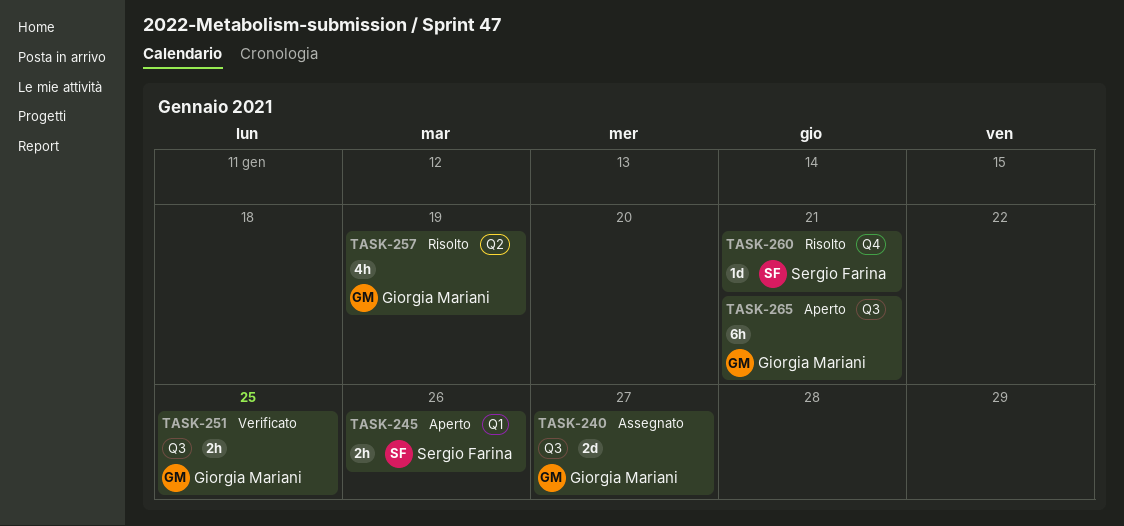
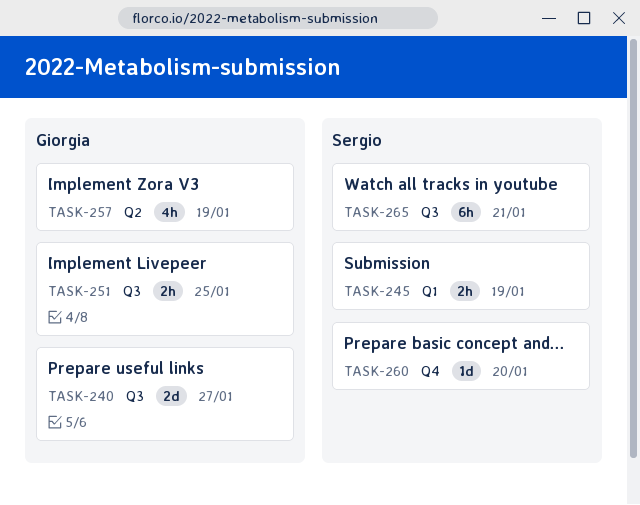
TASK-245, due: Jan 26 -> Jan 19
TASK-260, due: Jan 21 -> Jan 20
TASK-265, owner: Giorgia Mariani -> Sergio Farina

